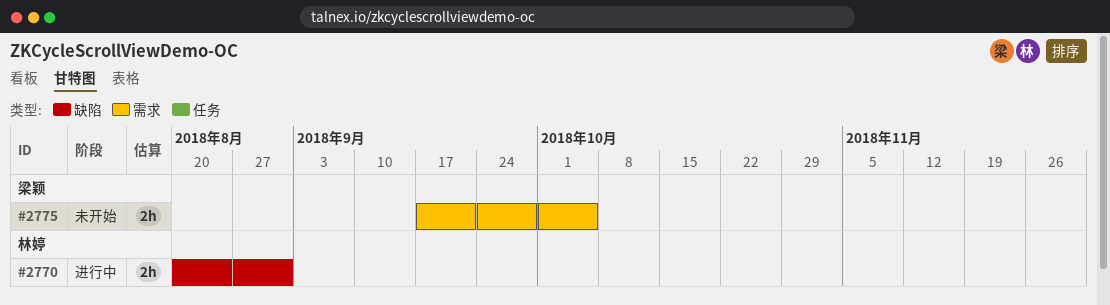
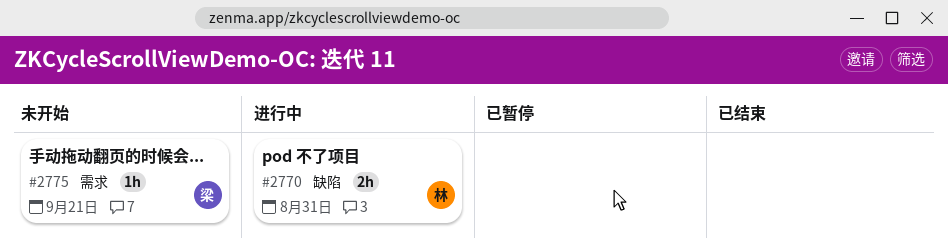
#2775, estimate: 2h -> 1h
#2775, due: Oct 5 -> Sep 21

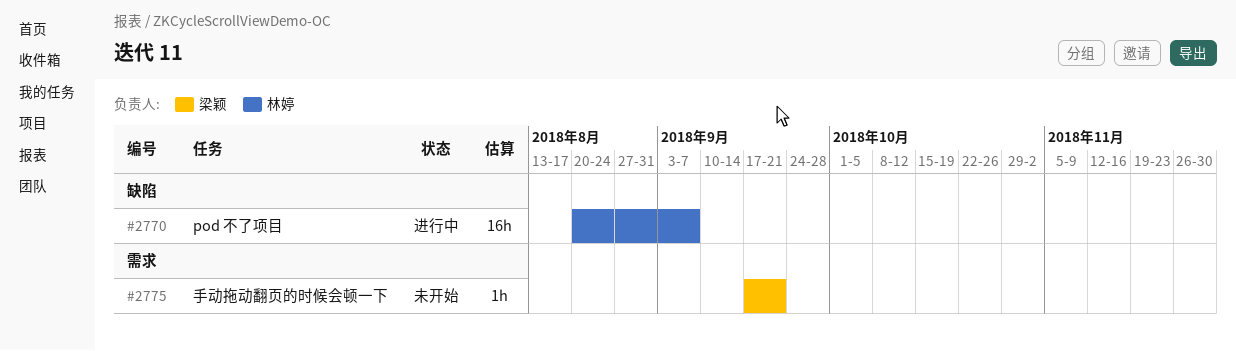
#2770, estimate: 2h -> 16h
#2770, due: Aug 31 -> Sep 7

